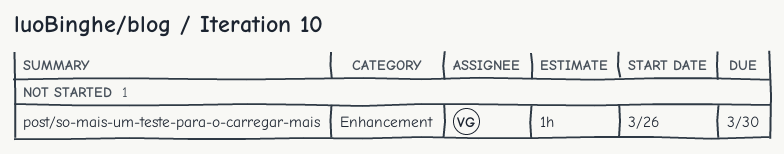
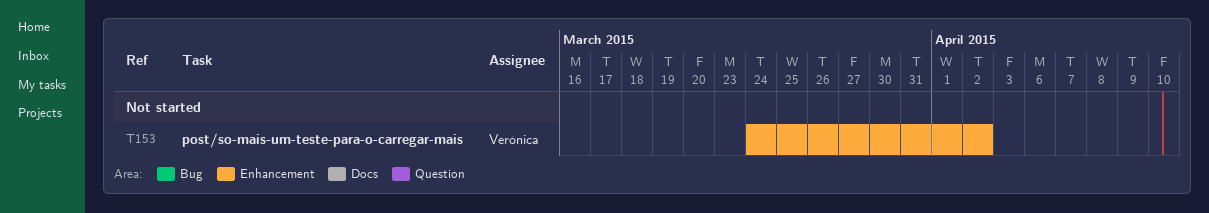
post/so-mais-um-teste-para-o-carregar-mais, start: Mar 26 -> Mar 24
post/so-mais-um-teste-para-o-carregar-mais, due: Mar 30 -> Apr 2

